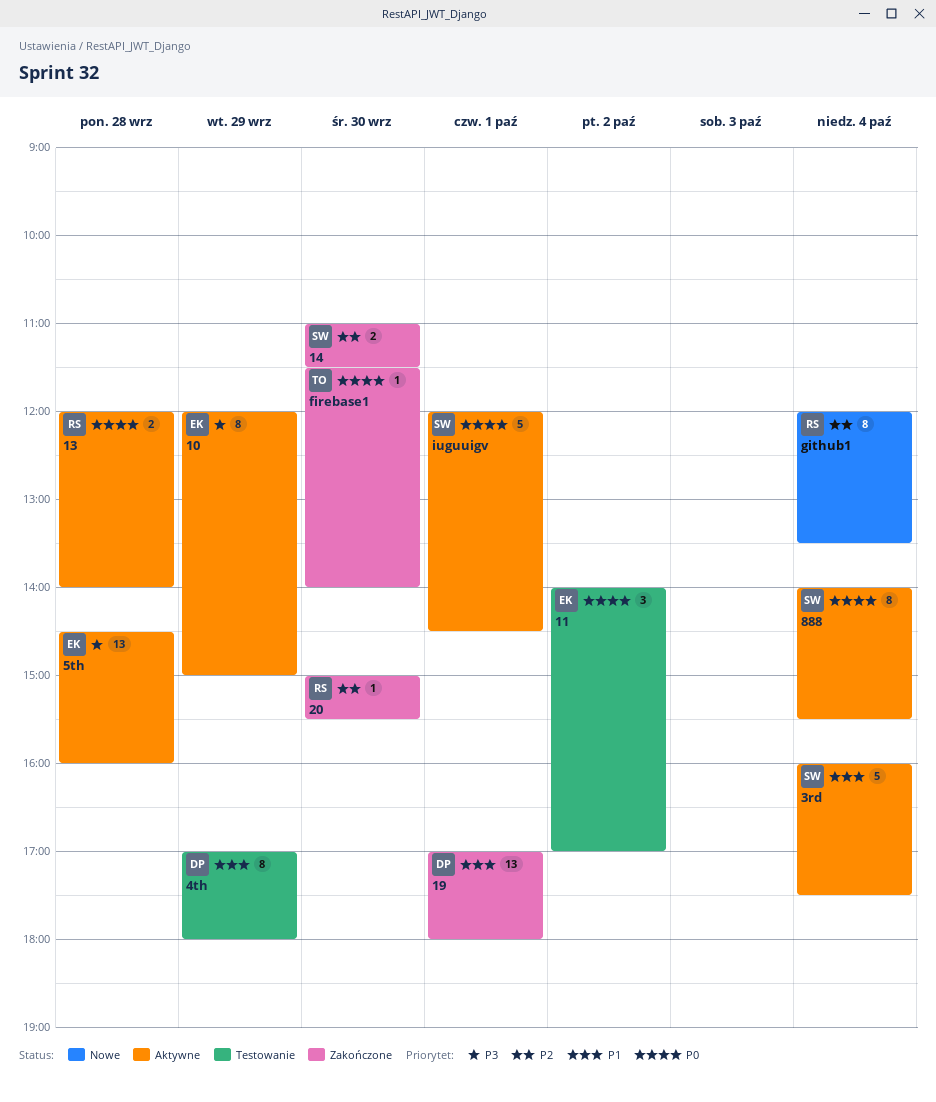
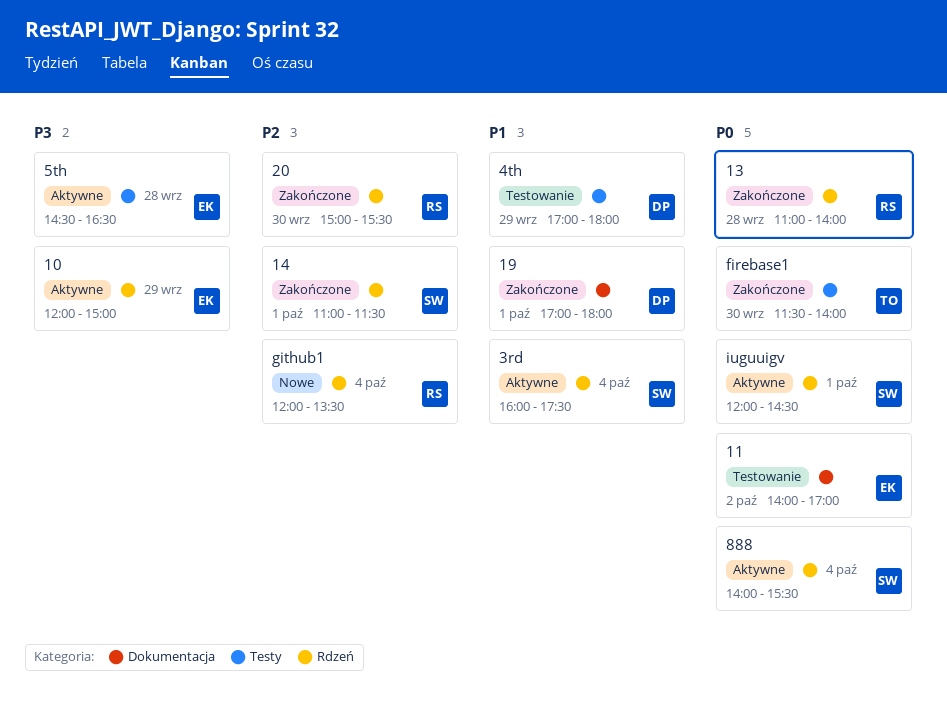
13, status: Aktywne -> Zakończone
13, begins: 12:00 -> 11:00
14, day: Sep 30 -> Oct 1
5th, ends: 16:00 -> 16:30

